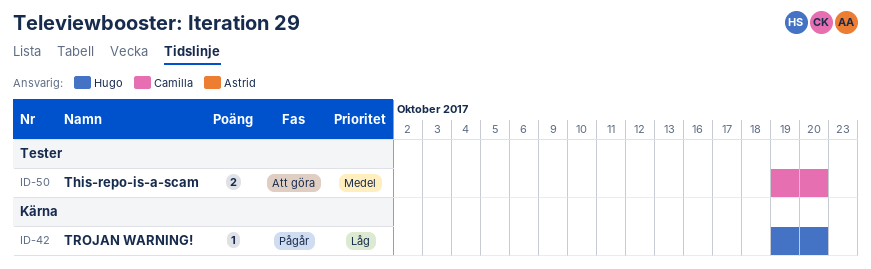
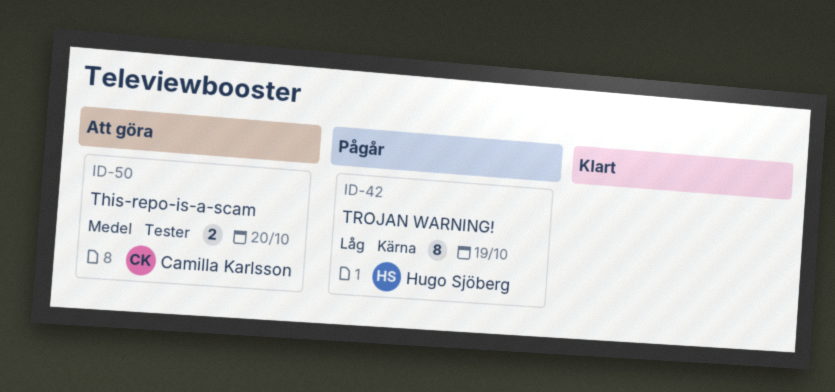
ID-42, estimate: 1 -> 8
ID-42, due: Oct 20 -> Oct 19

